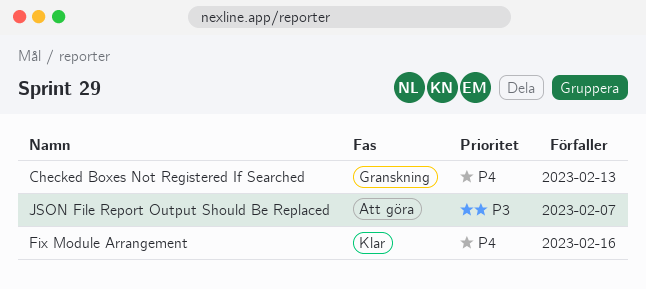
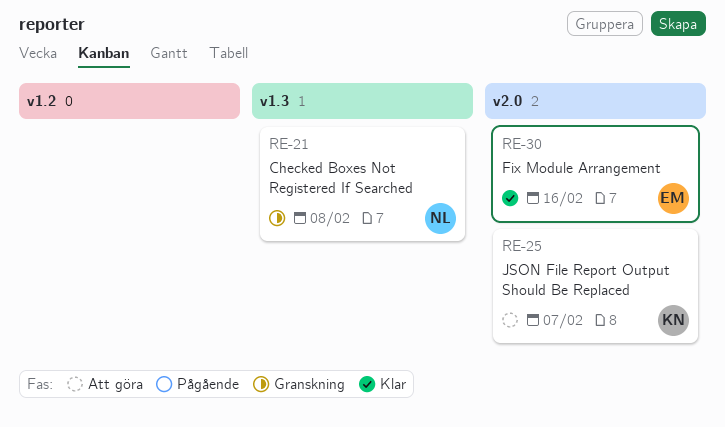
Checked Boxes Not Registered If Searched, due: Feb 13 -> Feb 8

